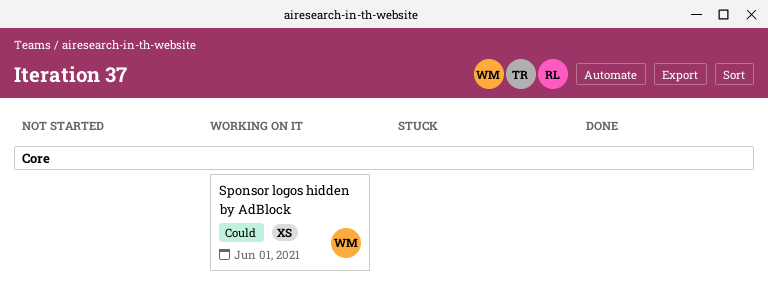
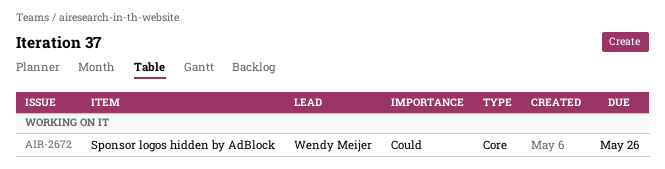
Sponsor logos hidden by AdBlock, due: Jun 1 -> May 26

